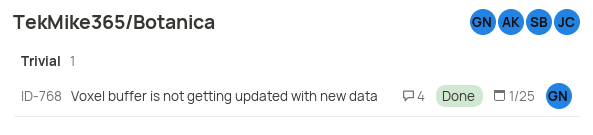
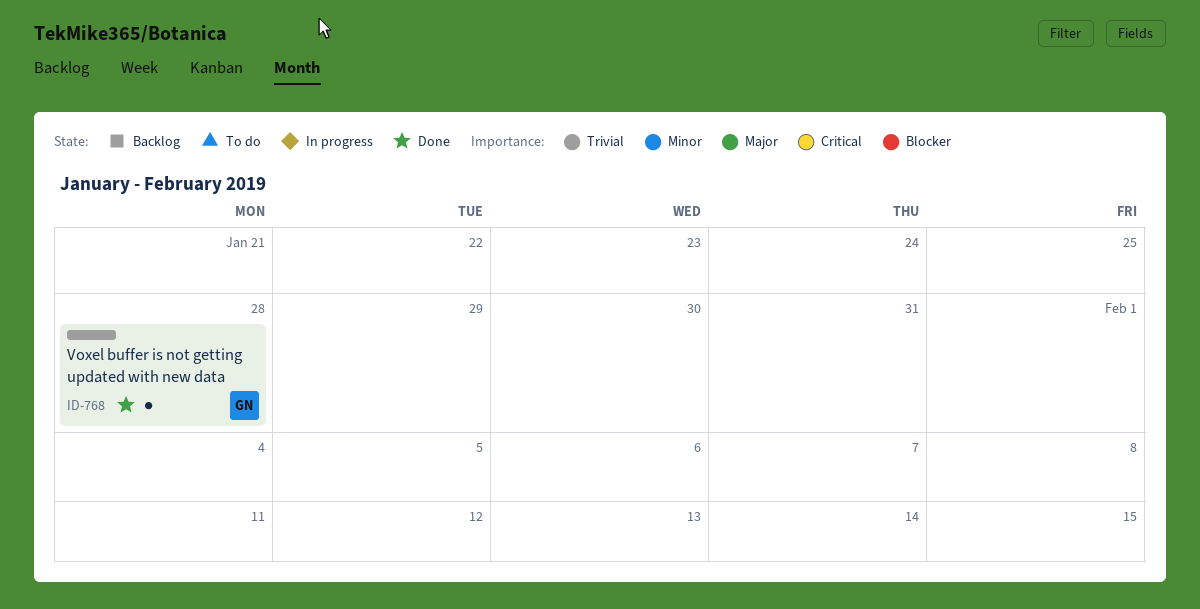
ID-768, due: Jan 25 -> Jan 28

